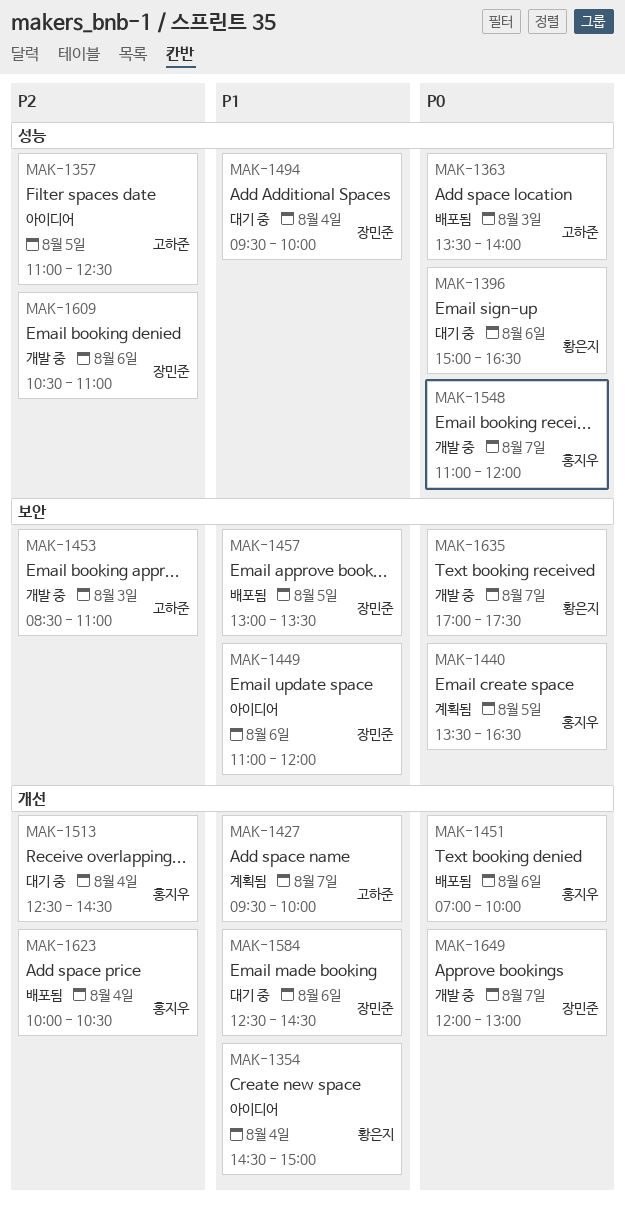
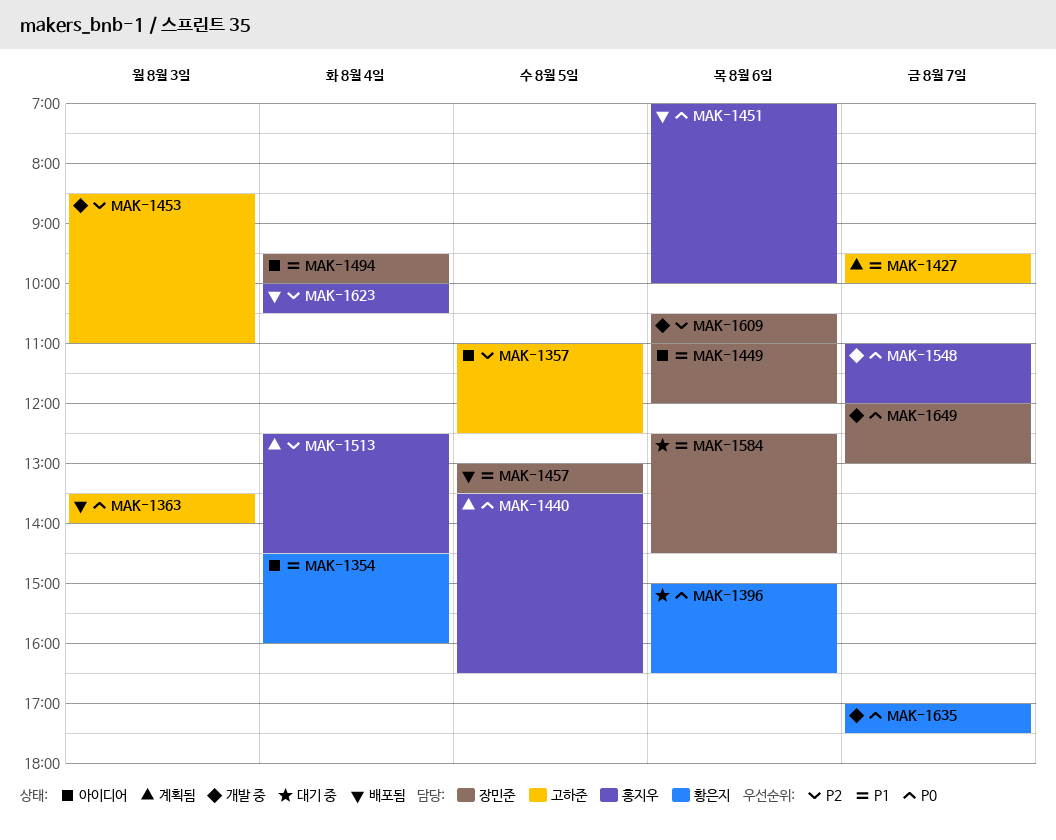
MAK-1354, ends: 15:00 -> 16:00
MAK-1494, status: 대기 중 -> 아이디어
MAK-1513, status: 대기 중 -> 계획됨

